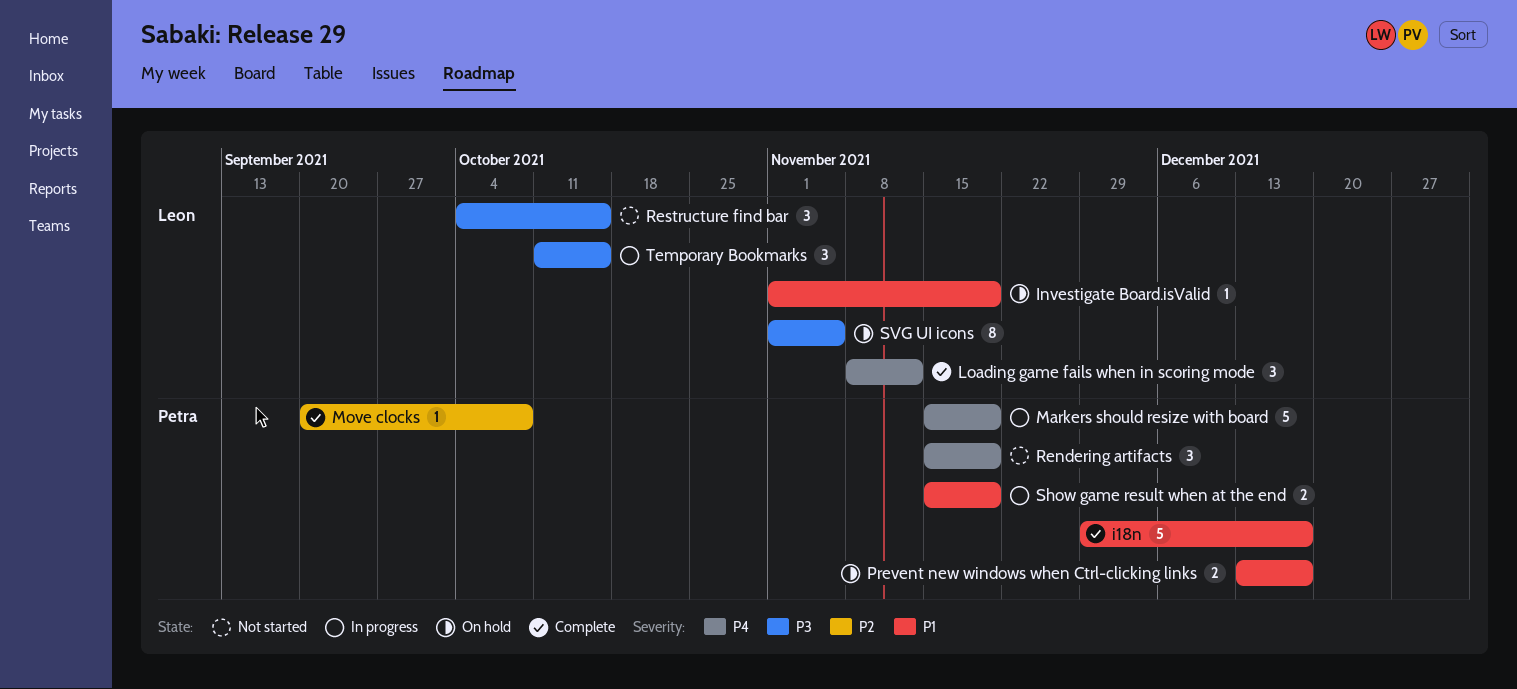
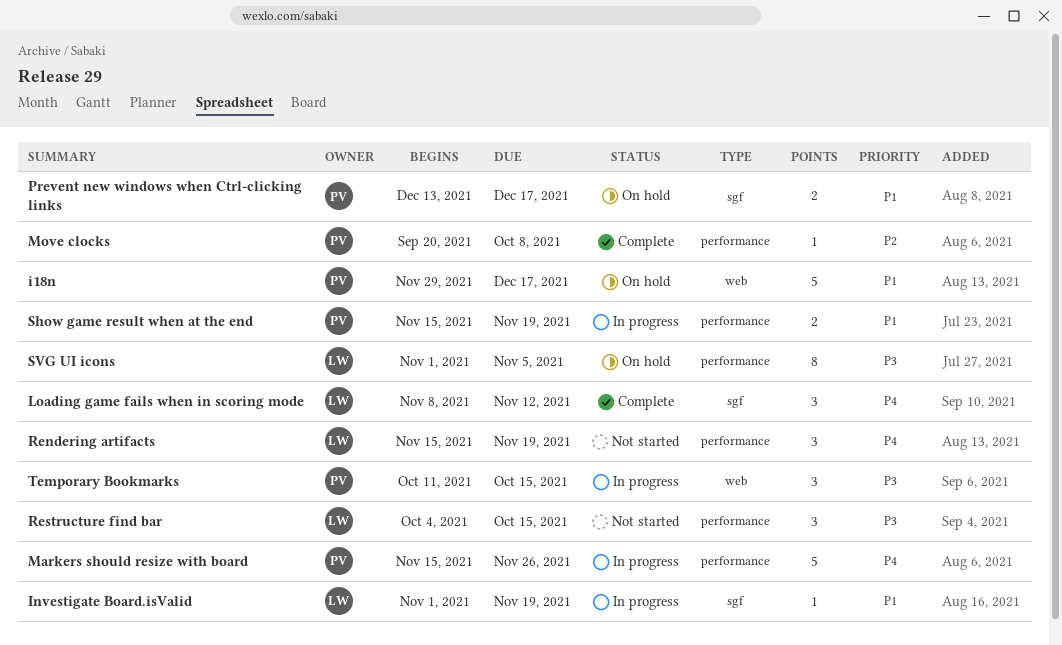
i18n, status: Complete -> On hold
Investigate Board.isValid, status: On hold -> In progress
Markers should resize with board, due: Nov 19 -> Nov 26
Rendering artifacts, owner: Petra -> Leon
Temporary Bookmarks, owner: Leon -> Petra

